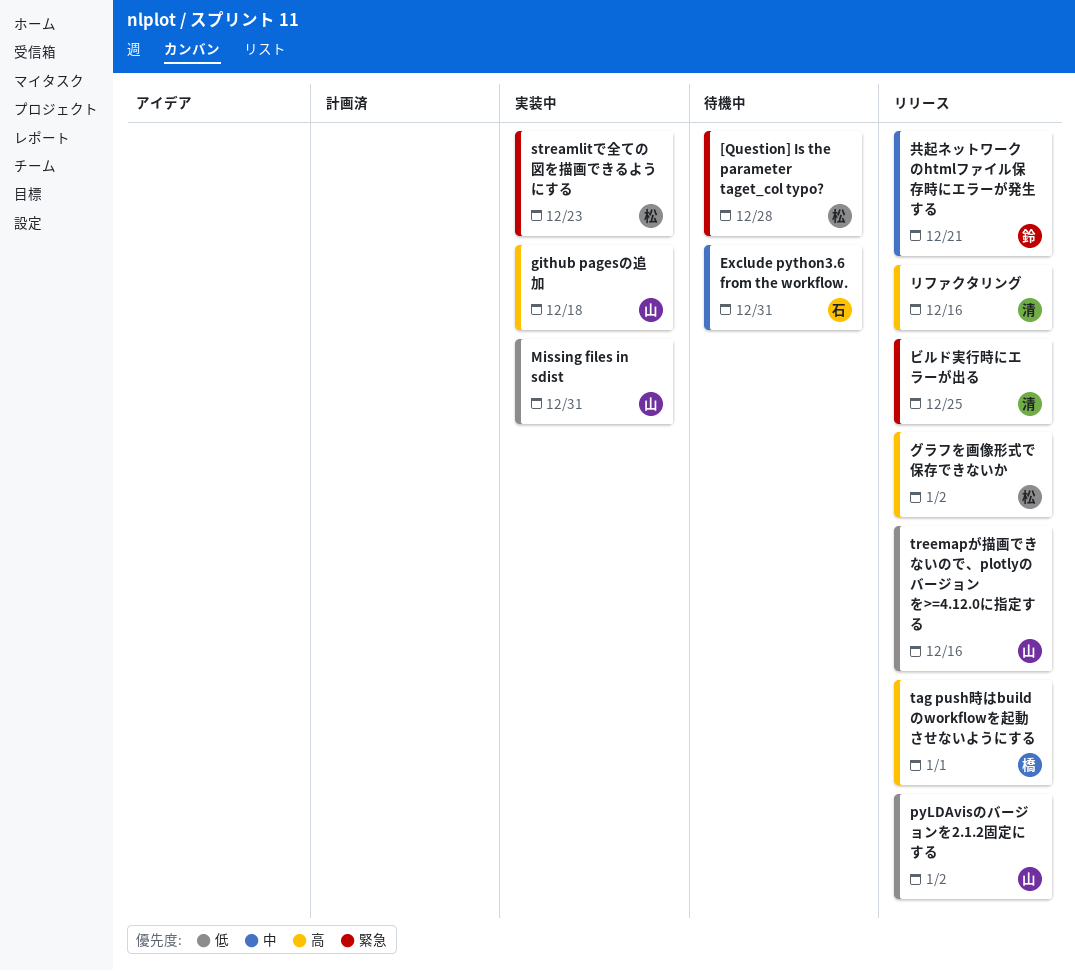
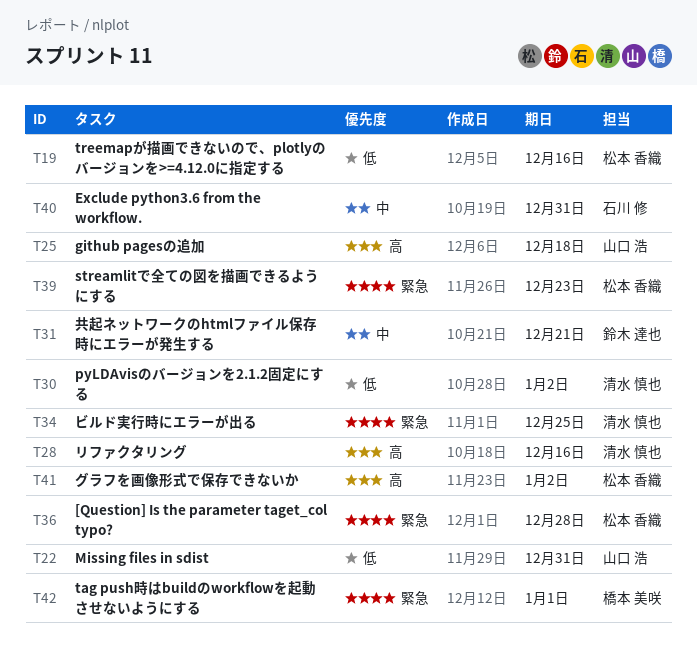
pyLDAvisのバージョンを2.1.2固定にする, owner: 山口 浩 -> 清水 慎也
tag push時はbuildのworkflowを起動させないようにする, priority: 高 -> 緊急
treemapが描画できないので、plotlyのバージョンを>=4.12.0に指定する, owner: 山口 浩 -> 松本 香織

